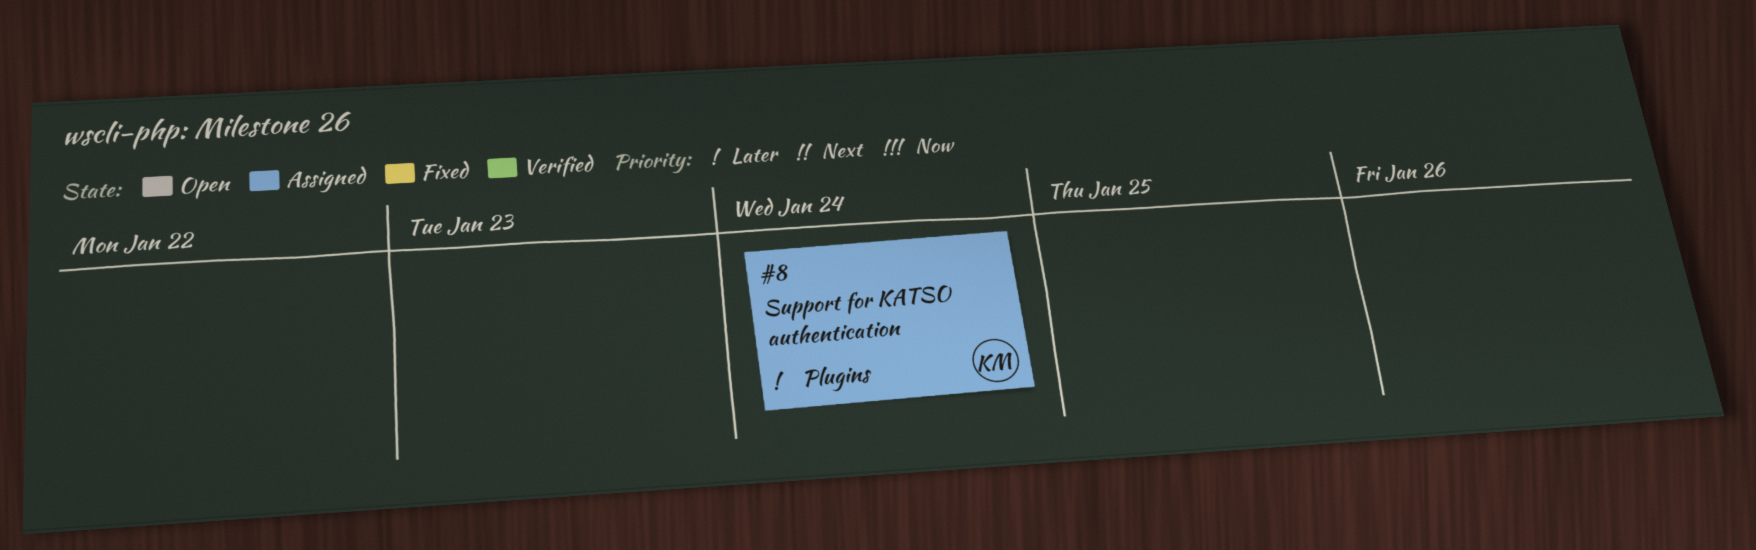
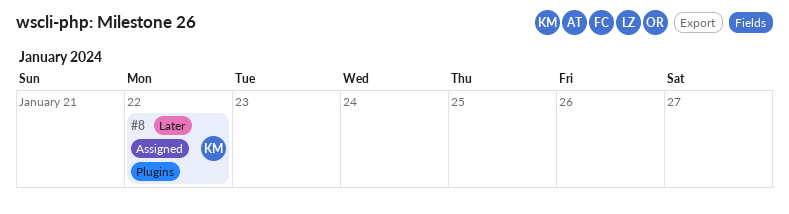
#8, due: Jan 24 -> Jan 22

